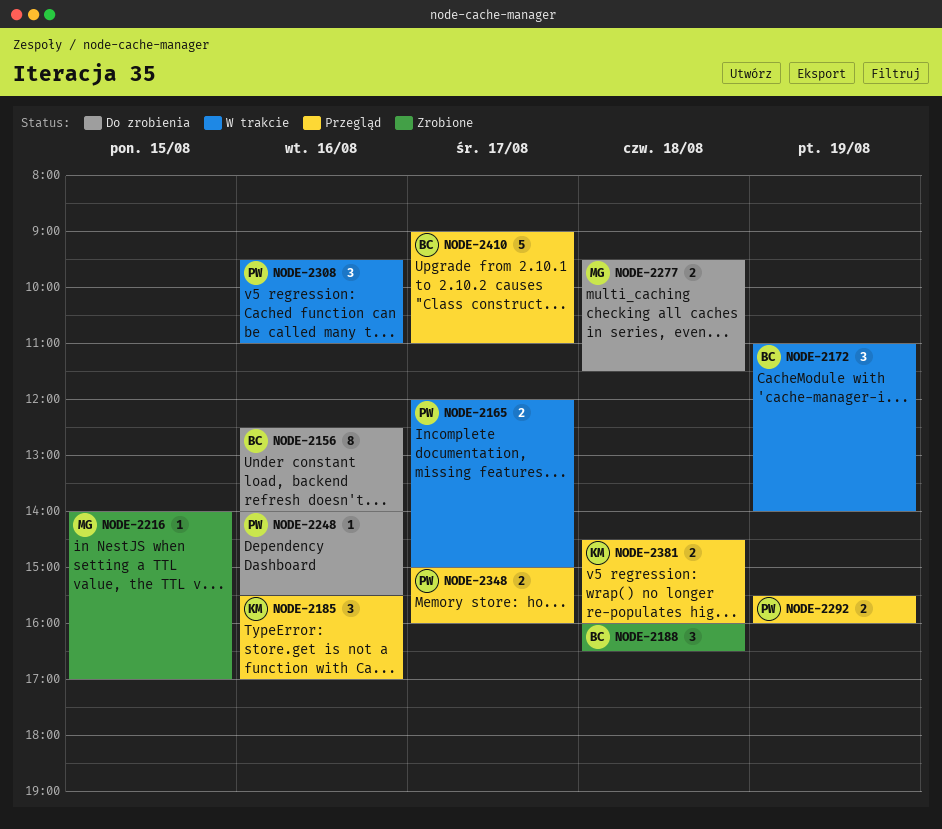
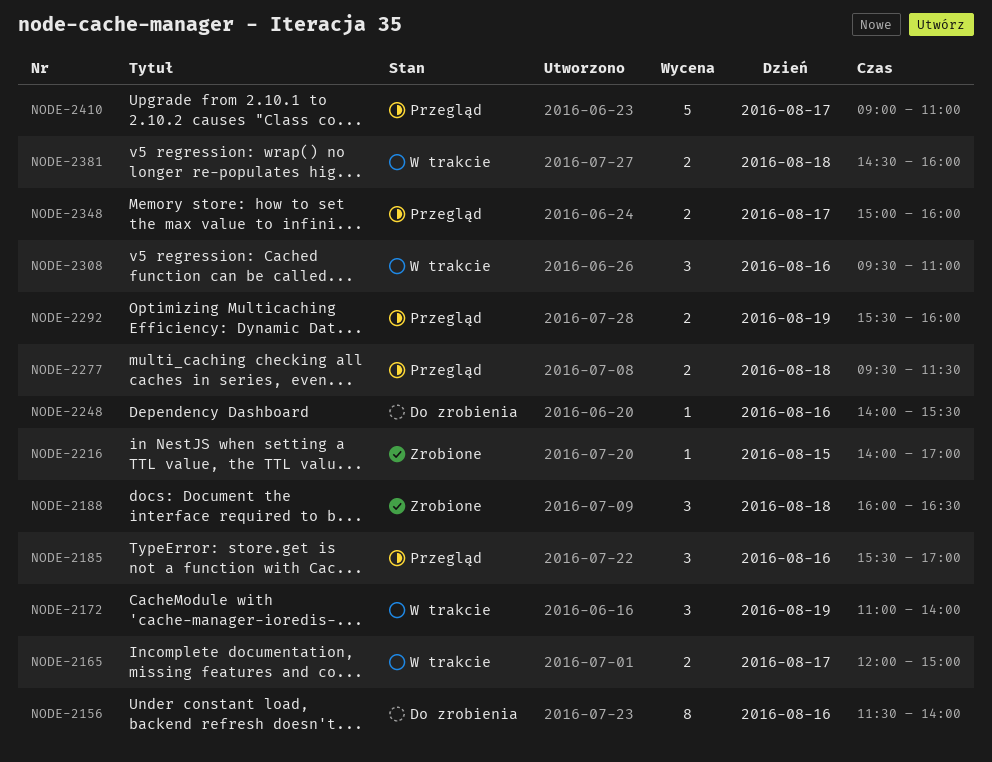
NODE-2156, begins: 12:30 -> 11:30
NODE-2277, status: Do zrobienia -> Przegląd
NODE-2381, status: Przegląd -> W trakcie

